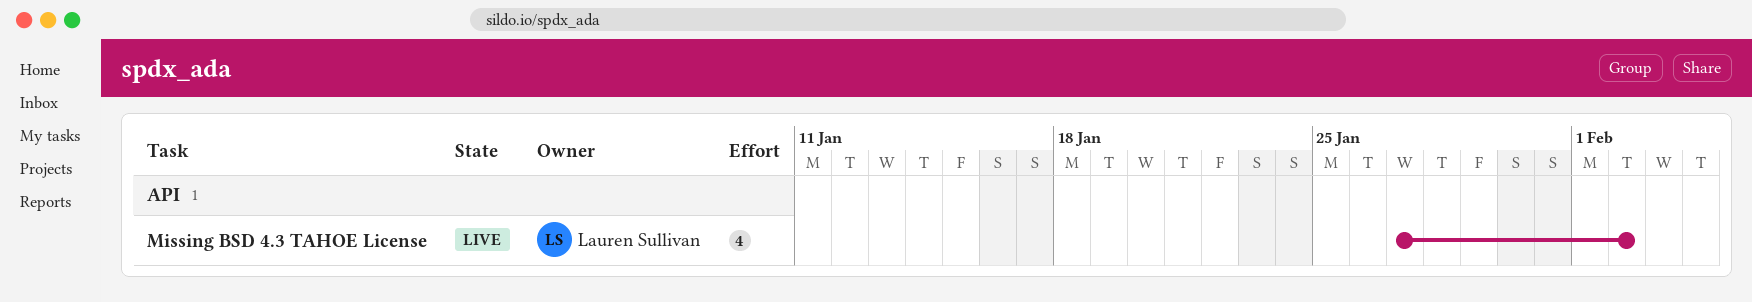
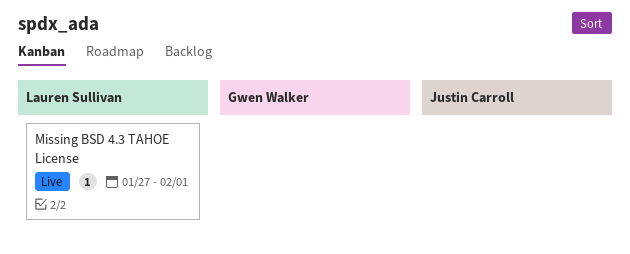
Missing BSD 4.3 TAHOE License, estimate: 4 -> 1
Missing BSD 4.3 TAHOE License, due: Feb 2 -> Feb 1

